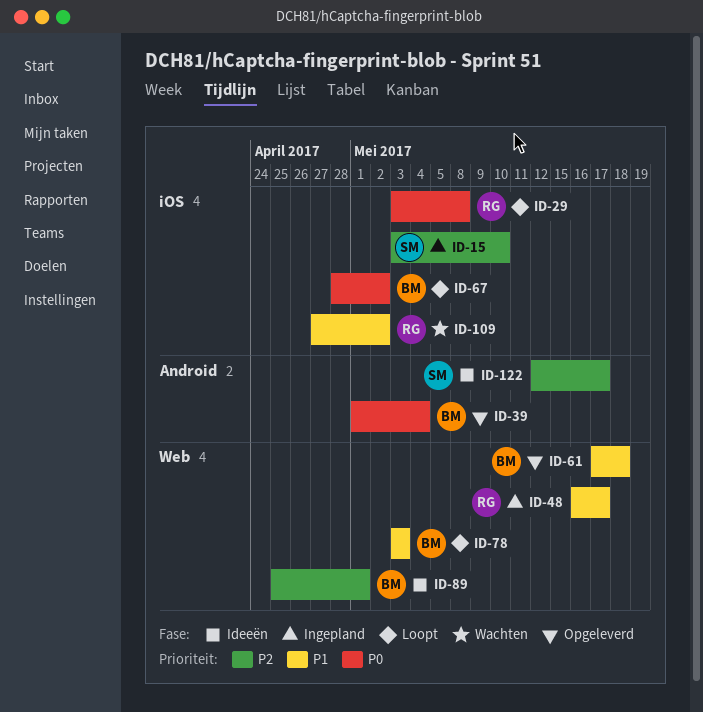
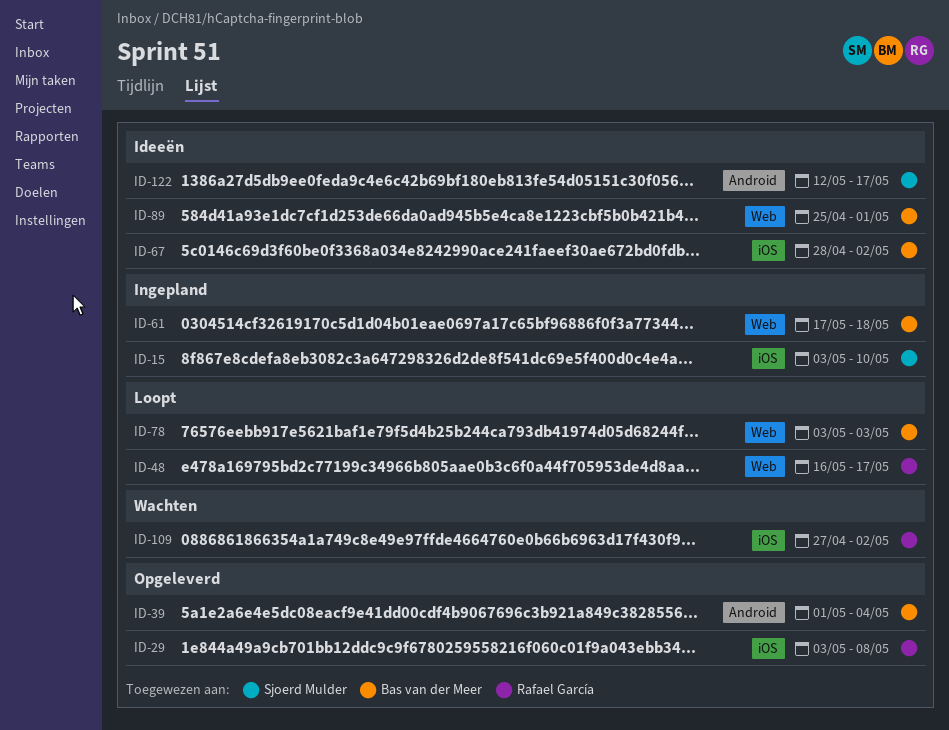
ID-29, status: Loopt -> Opgeleverd
ID-48, status: Ingepland -> Loopt
ID-61, status: Opgeleverd -> Ingepland
ID-67, status: Loopt -> Ideeën

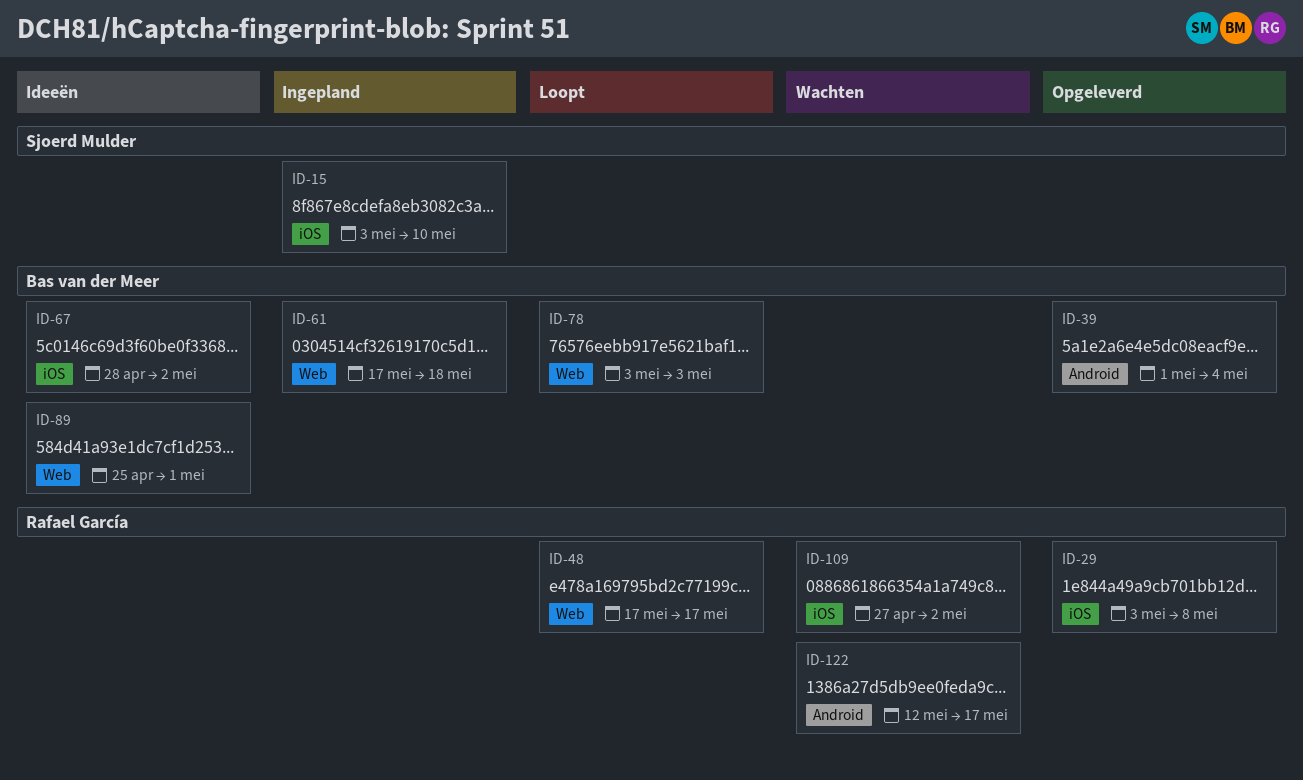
ID-48, start: May 16 -> May 17
ID-122, status: Ideeën -> Wachten
ID-122, owner: Sjoerd Mulder -> Rafael García

